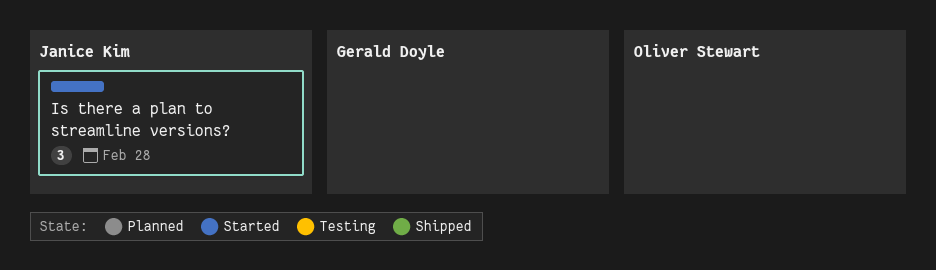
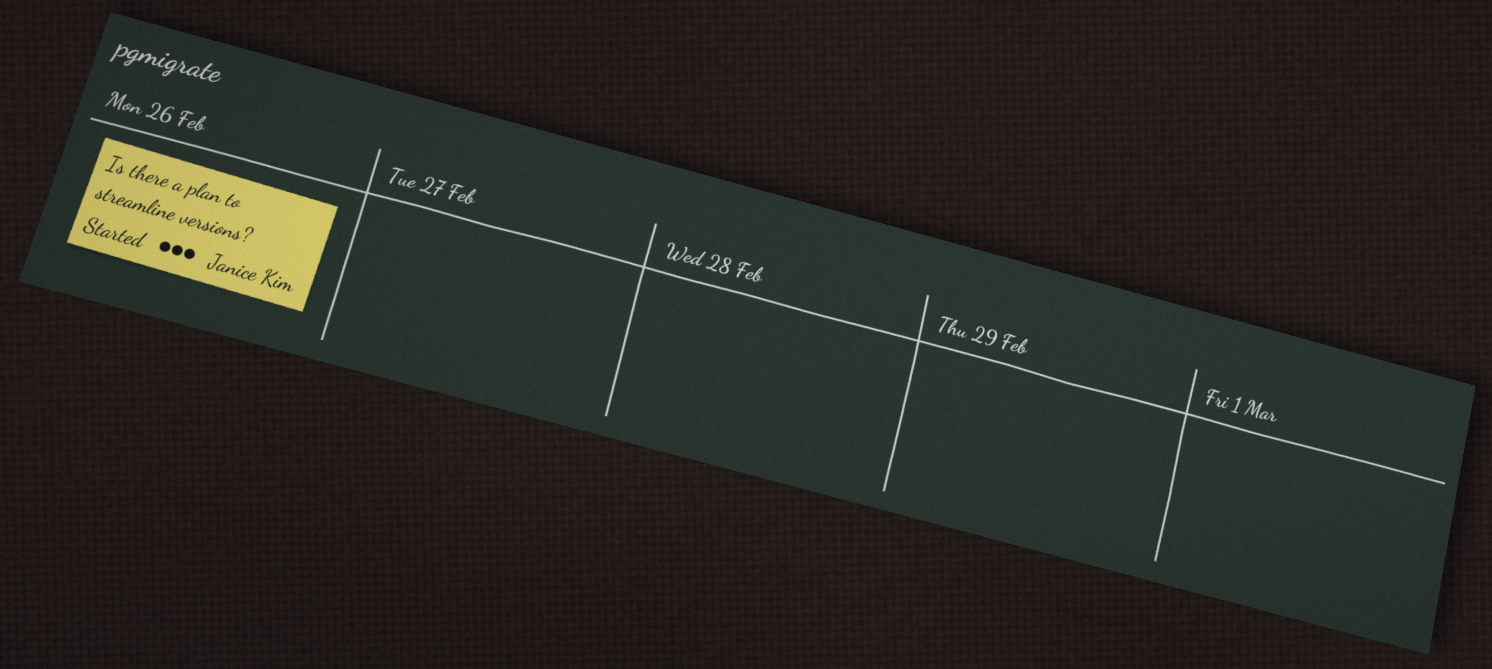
Is there a plan to streamline versions?, due: Feb 28 -> Feb 26

